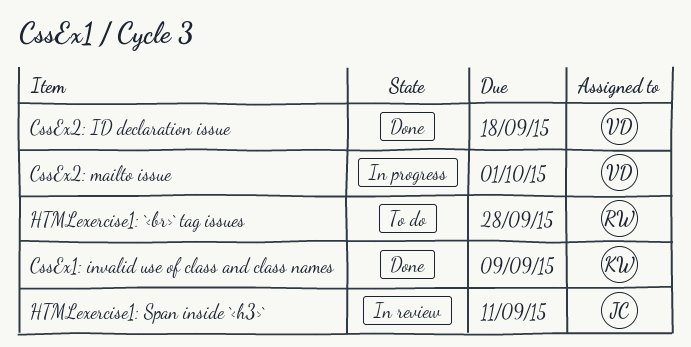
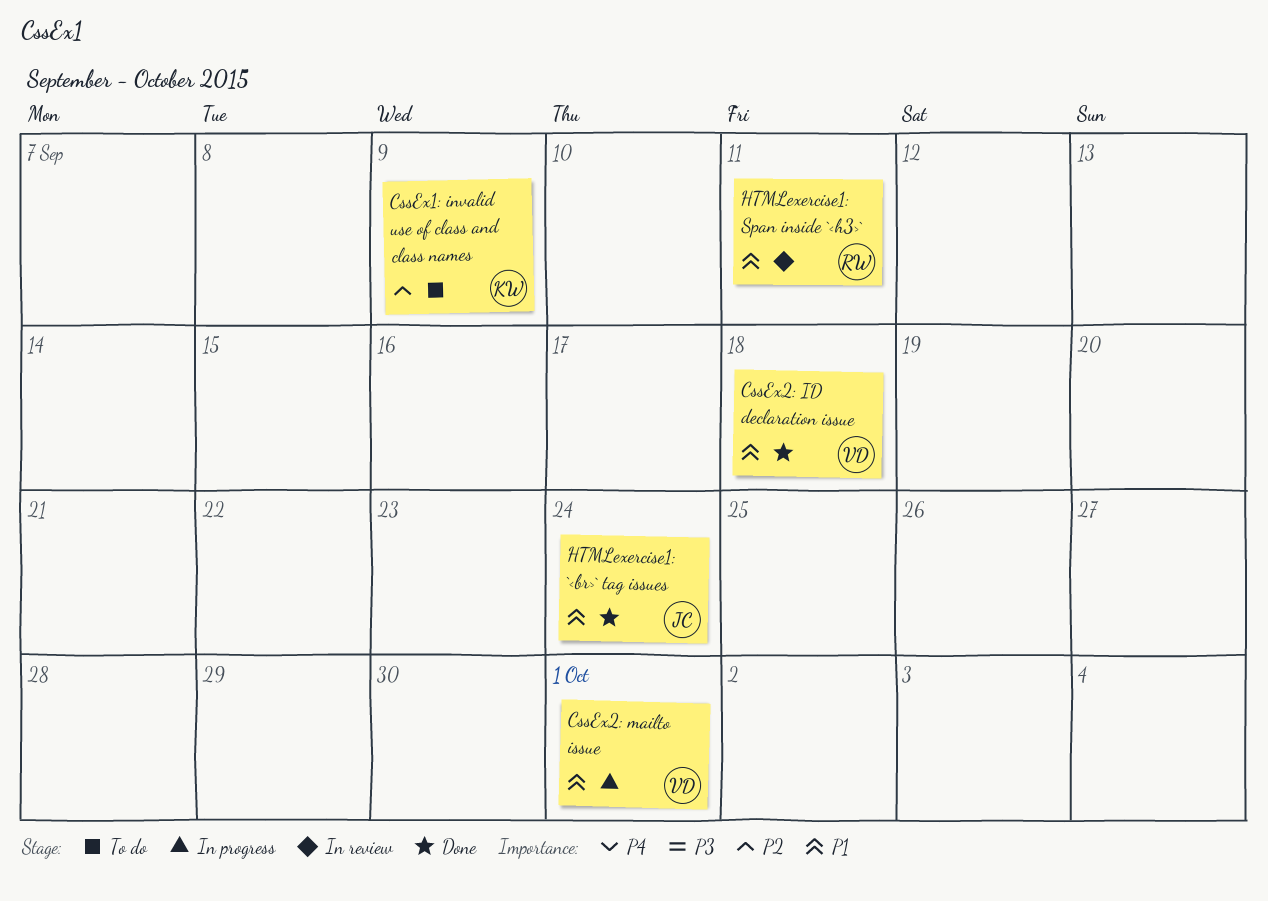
CssEx1: invalid use of class and class names, status: Done -> To do
HTMLexercise1: `<br>` tag issues, status: To do -> Done
HTMLexercise1: `<br>` tag issues, owner: RW -> JC
HTMLexercise1: `<br>` tag issues, due: Sep 28 -> Sep 24
HTMLexercise1: Span inside `<h3>`, owner: JC -> RW

